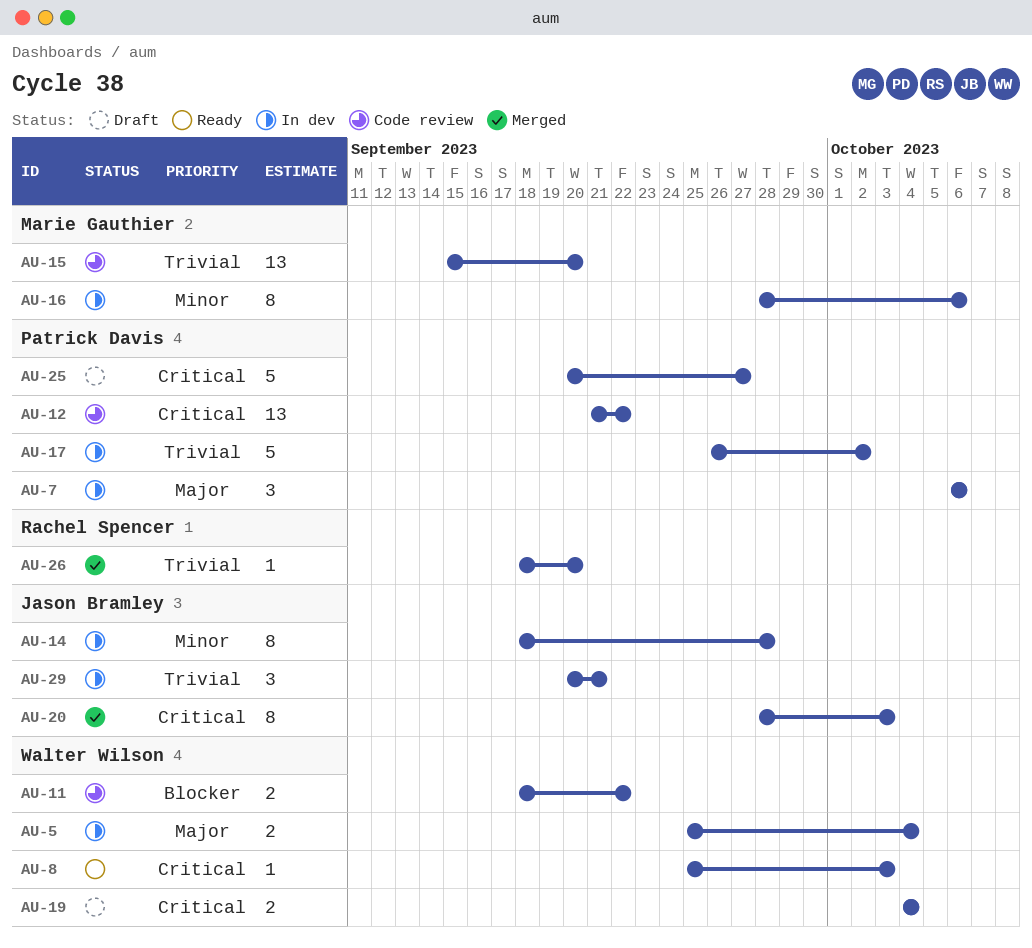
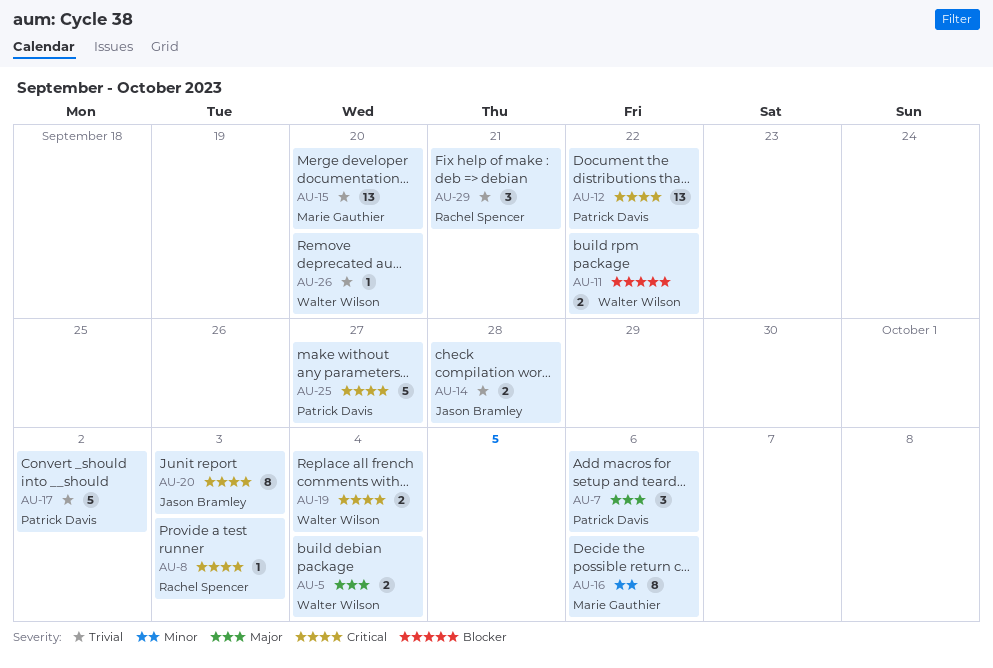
AU-8, owner: Walter Wilson -> Rachel Spencer
AU-14, priority: Minor -> Trivial
AU-14, estimate: 8 -> 2
AU-26, owner: Rachel Spencer -> Walter Wilson
AU-29, owner: Jason Bramley -> Rachel Spencer

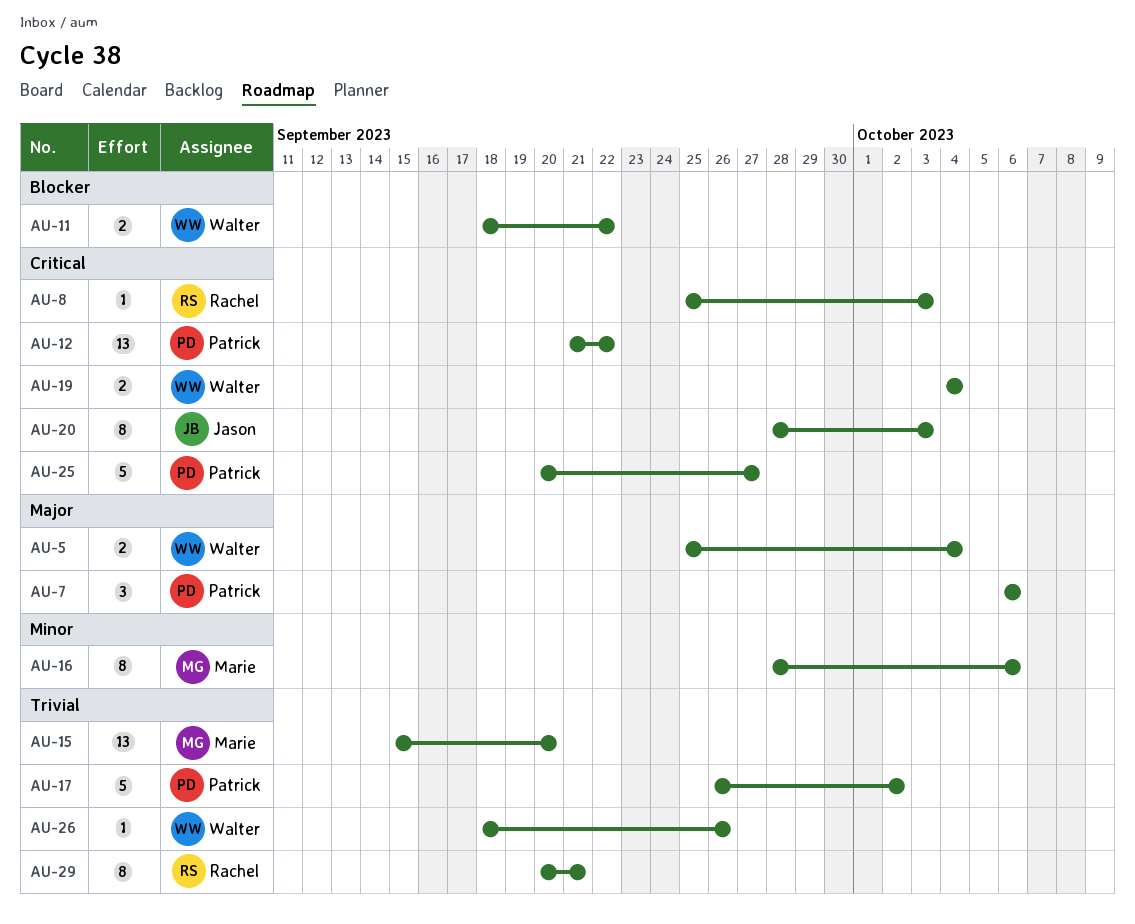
AU-14: present -> none
AU-26, due: Sep 20 -> Sep 26
AU-29, estimate: 3 -> 8

